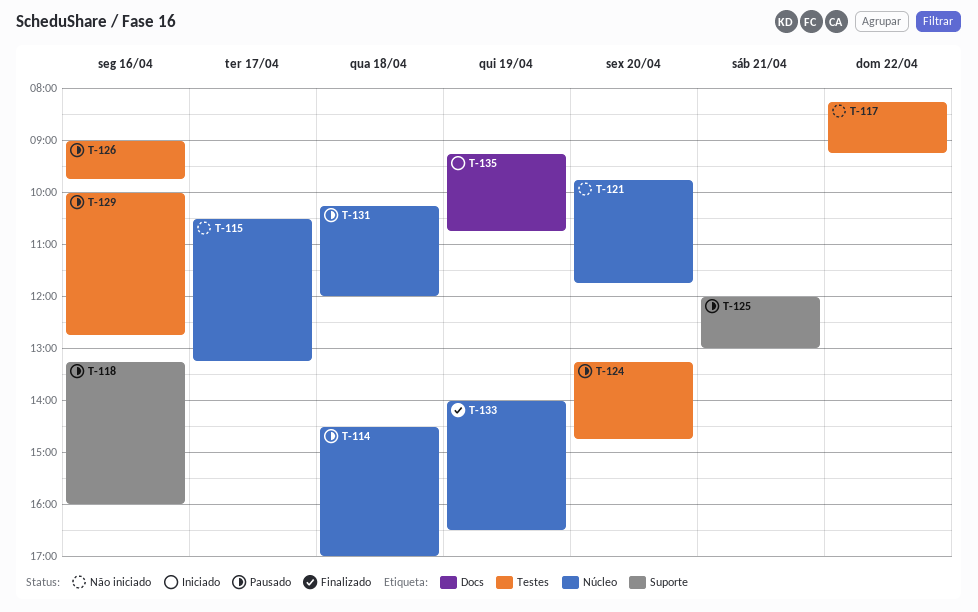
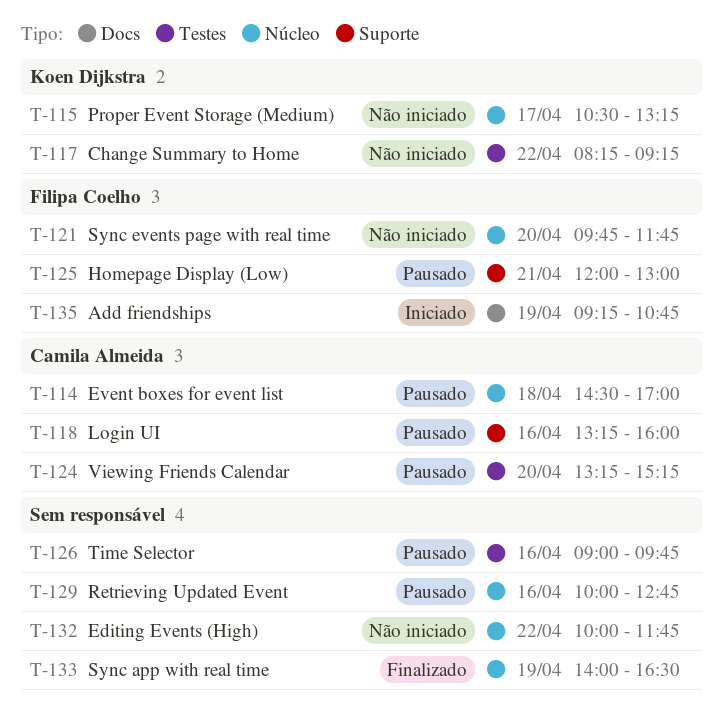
T-124, ends: 14:45 -> 15:15
T-129, label: Testes -> Núcleo
T-131: present -> none
T-132: none -> present

